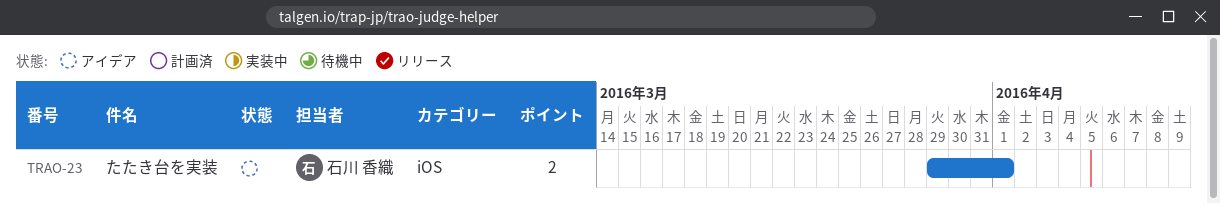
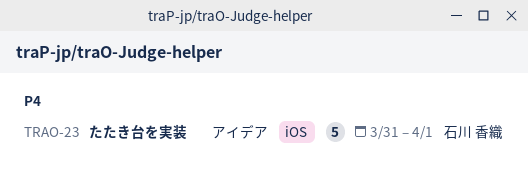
TRAO-23, estimate: 2 -> 5
TRAO-23, start: Mar 29 -> Mar 31

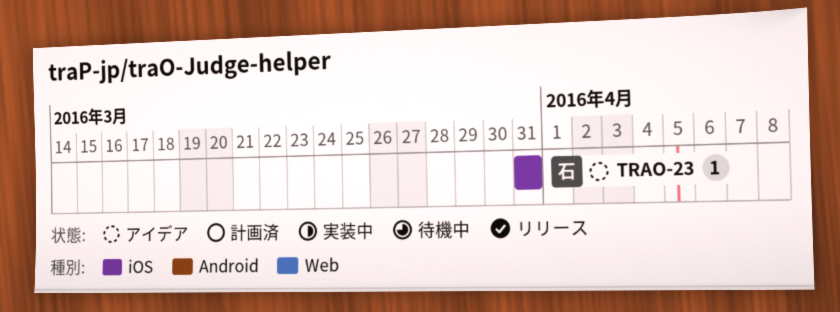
TRAO-23, estimate: 5 -> 1
TRAO-23, due: Apr 1 -> Mar 31

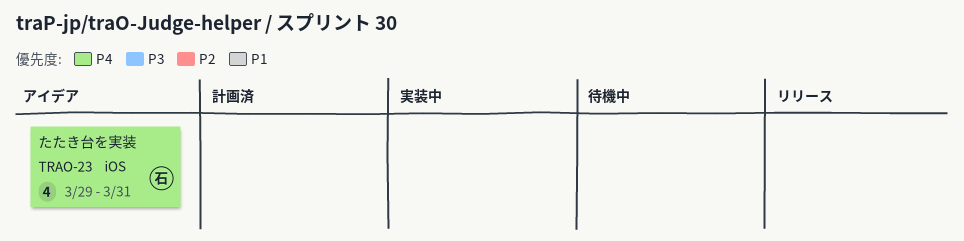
TRAO-23, estimate: 1 -> 4
TRAO-23, start: Mar 31 -> Mar 29

